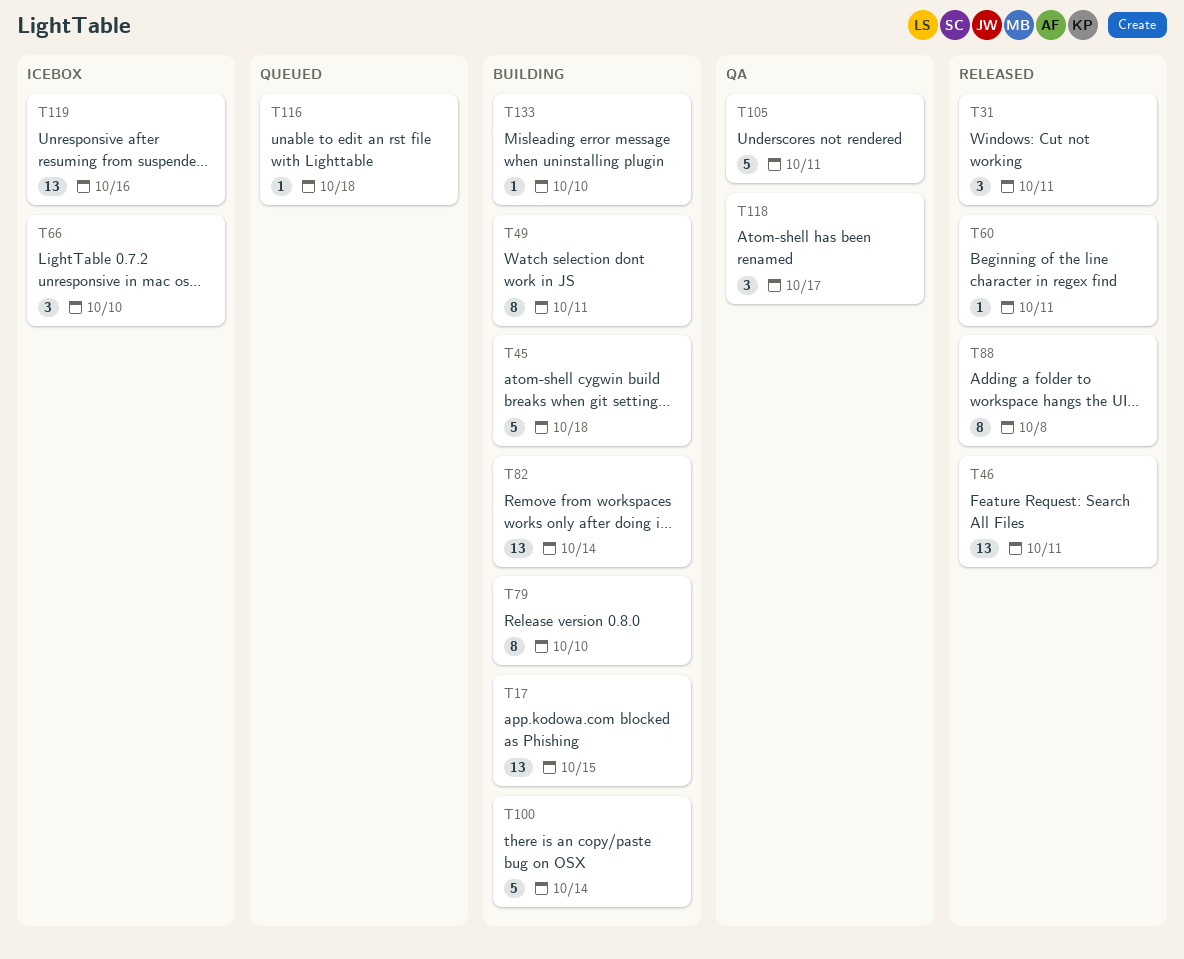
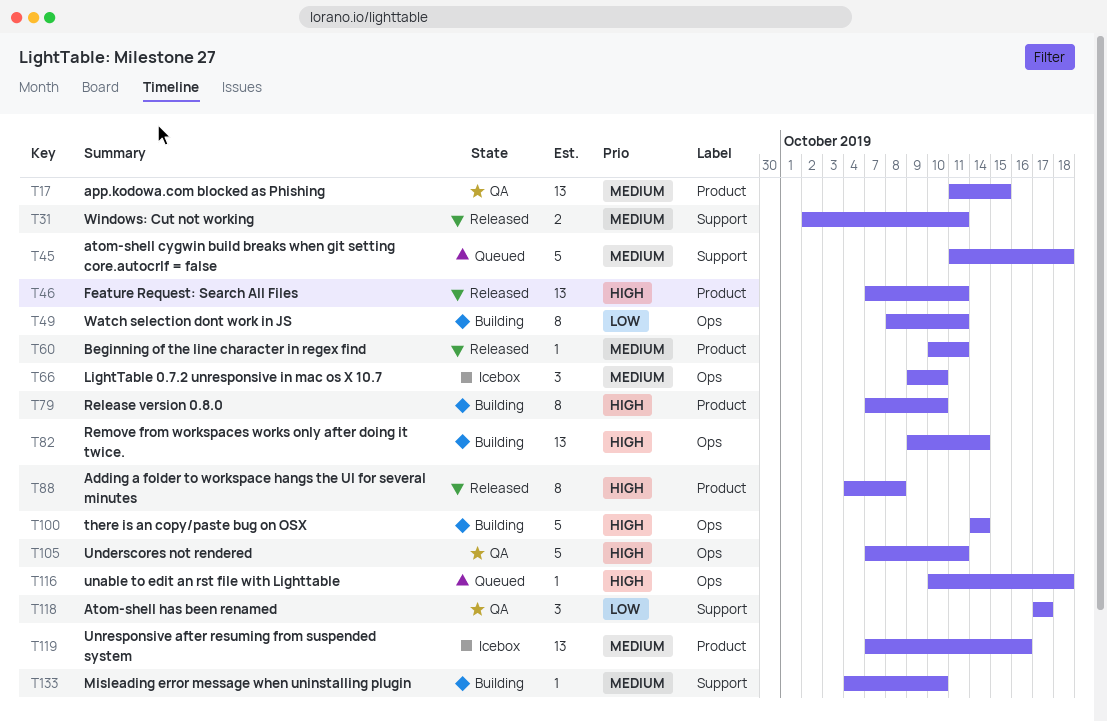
T17, status: Building -> QA
T31, estimate: 3 -> 2
T45, status: Building -> Queued

